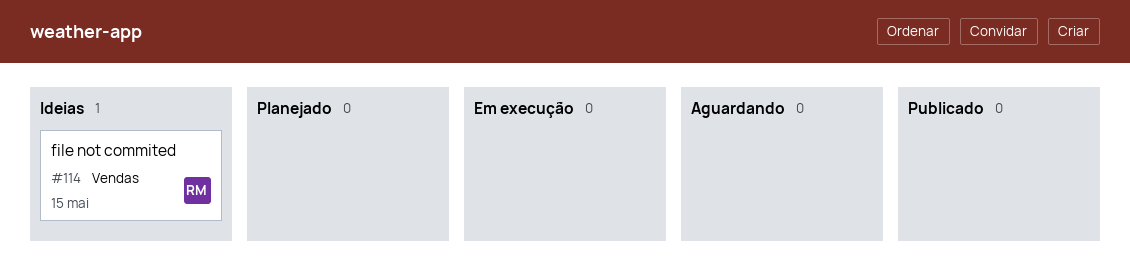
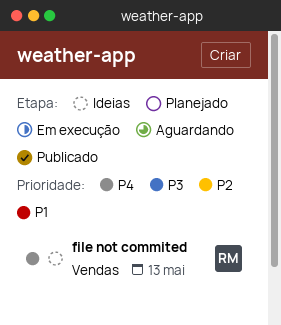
file not commited, due: May 15 -> May 13

